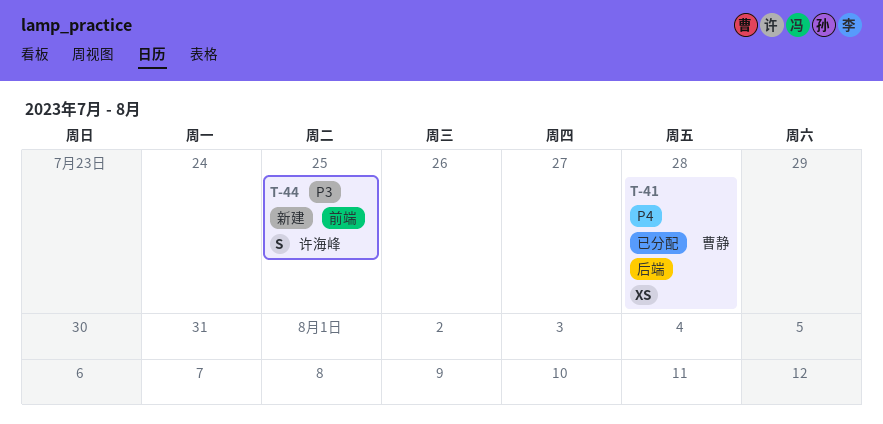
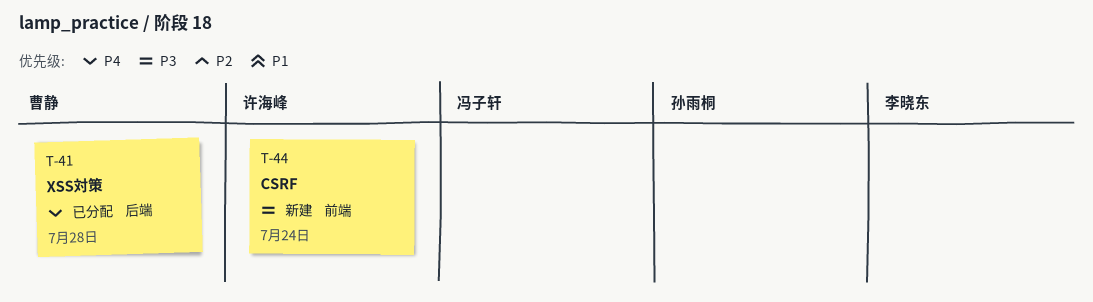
T-44, due: Jul 25 -> Jul 24

